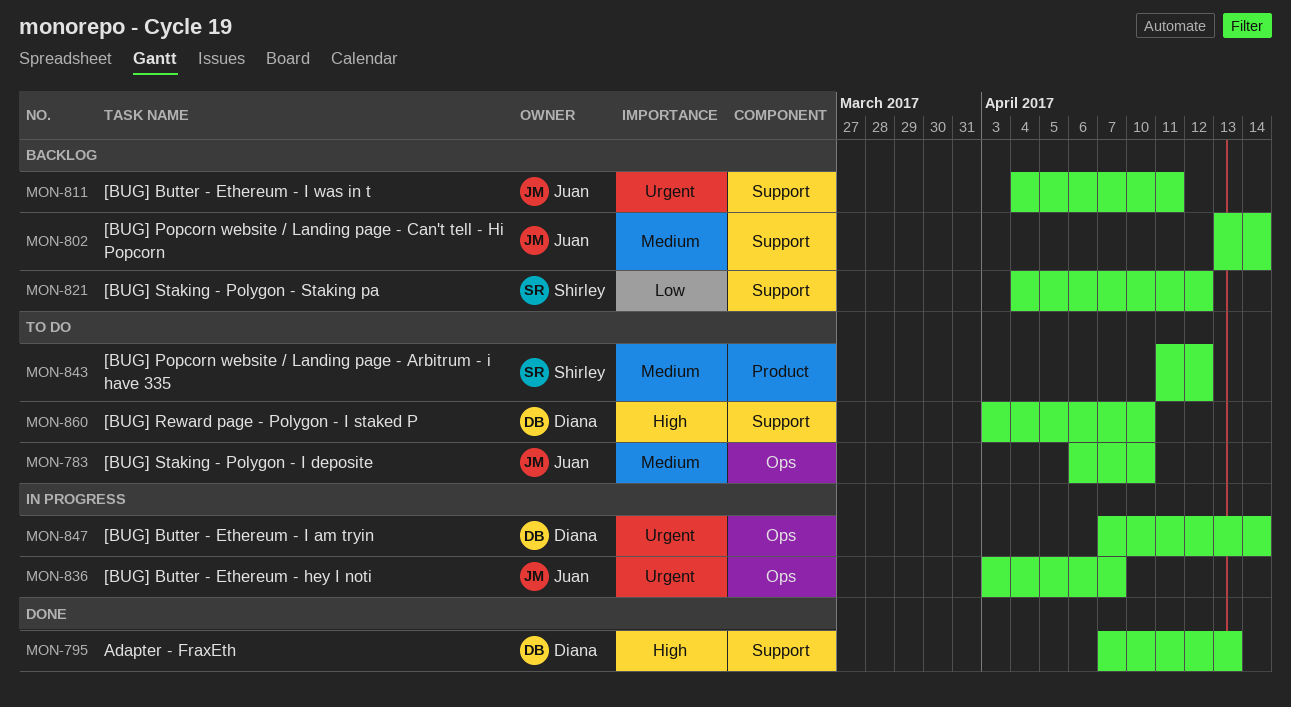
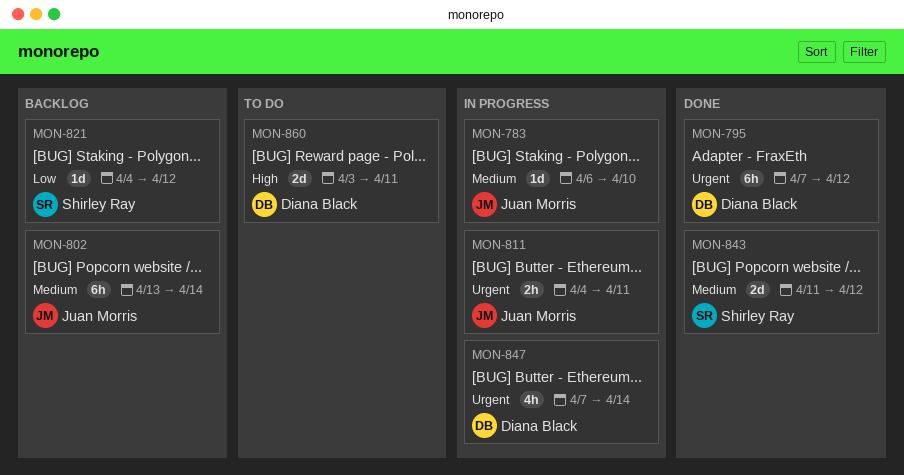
MON-783, status: To do -> In progress
MON-795, priority: High -> Urgent
MON-795, due: Apr 13 -> Apr 12
MON-811, status: Backlog -> In progress
MON-836: present -> none
MON-843, status: To do -> Done
MON-860, due: Apr 10 -> Apr 11

